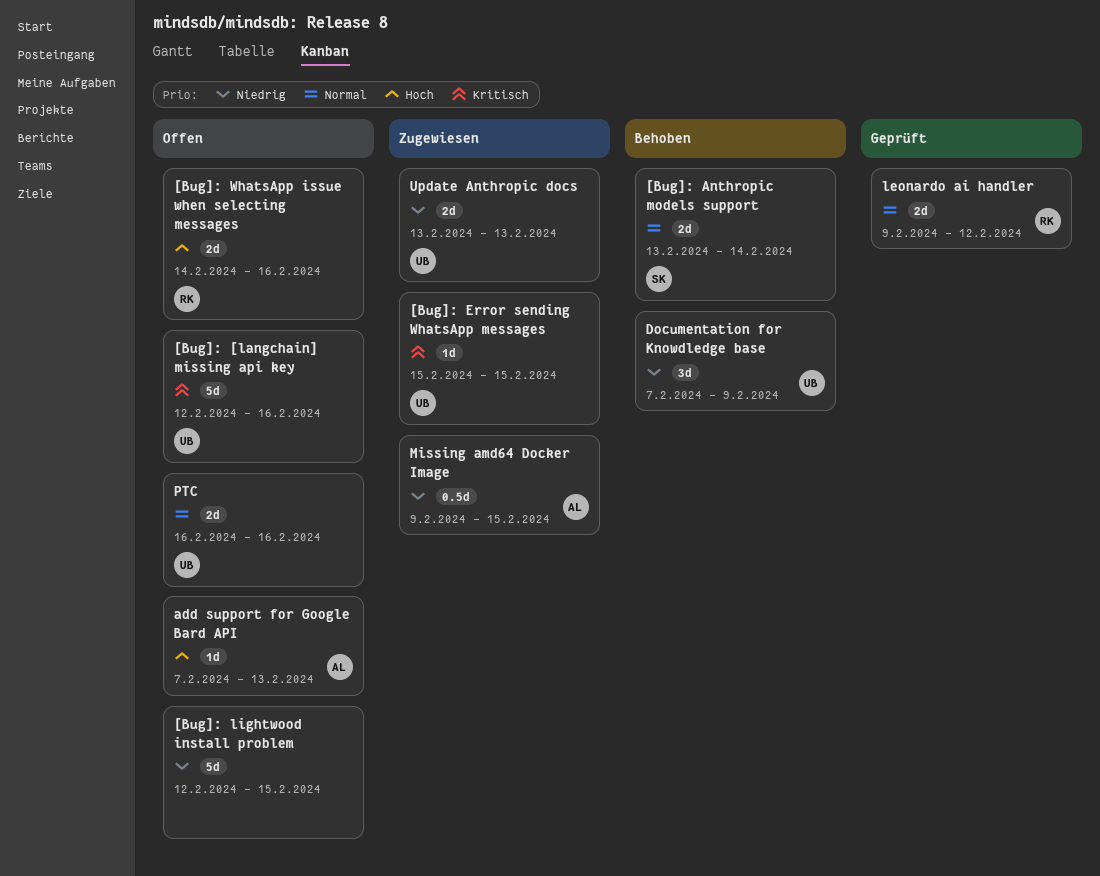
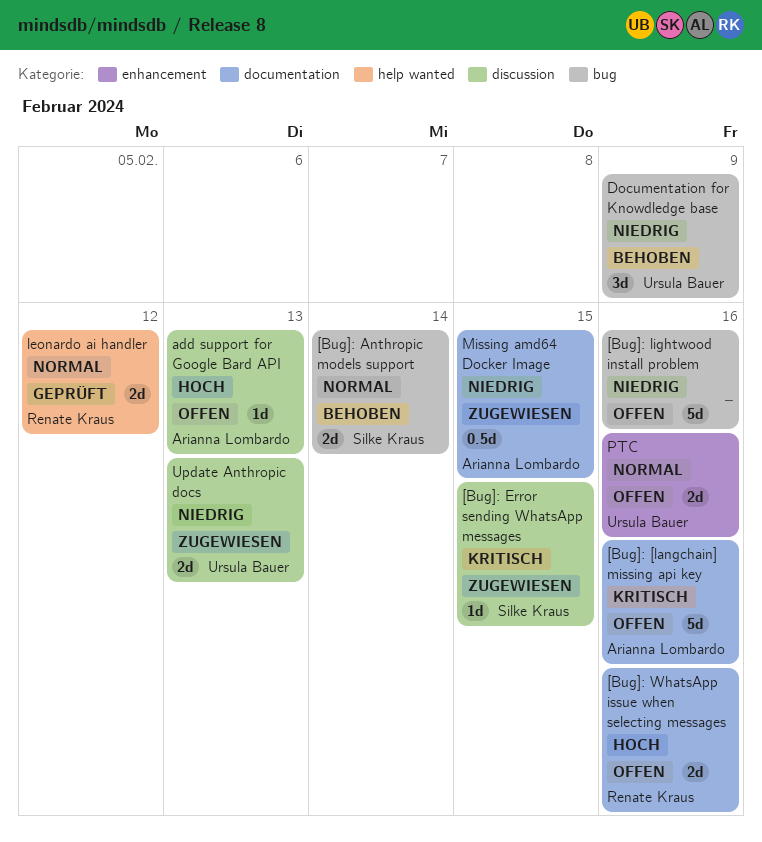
[Bug]: [langchain] missing api key, owner: Ursula Bauer -> Arianna Lombardo
[Bug]: Error sending WhatsApp messages, owner: Ursula Bauer -> Silke Kraus
[Bug]: lightwood install problem, due: Feb 15 -> Feb 16

